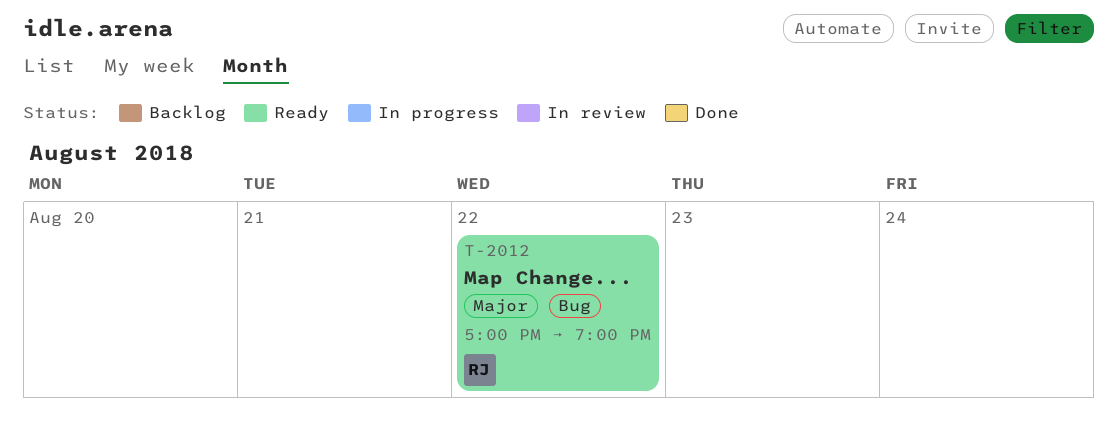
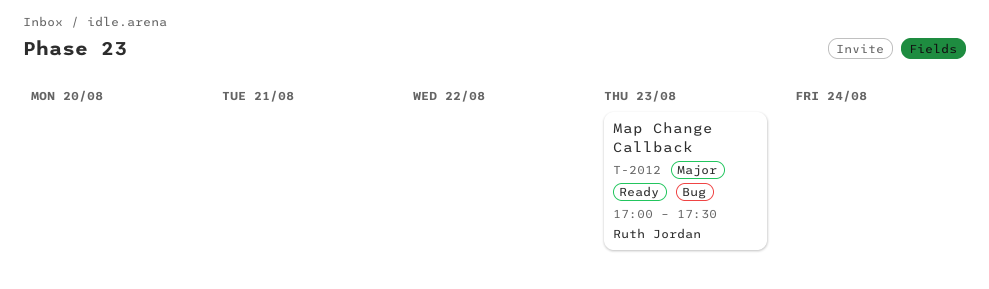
T-2012, day: Aug 22 -> Aug 23
T-2012, ends: 19:00 -> 17:30

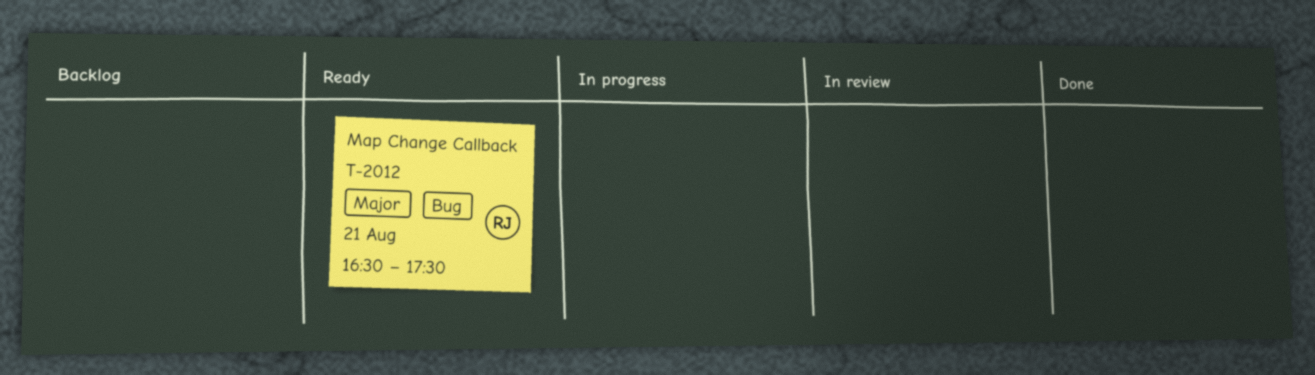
T-2012, day: Aug 23 -> Aug 21
T-2012, begins: 17:00 -> 16:30

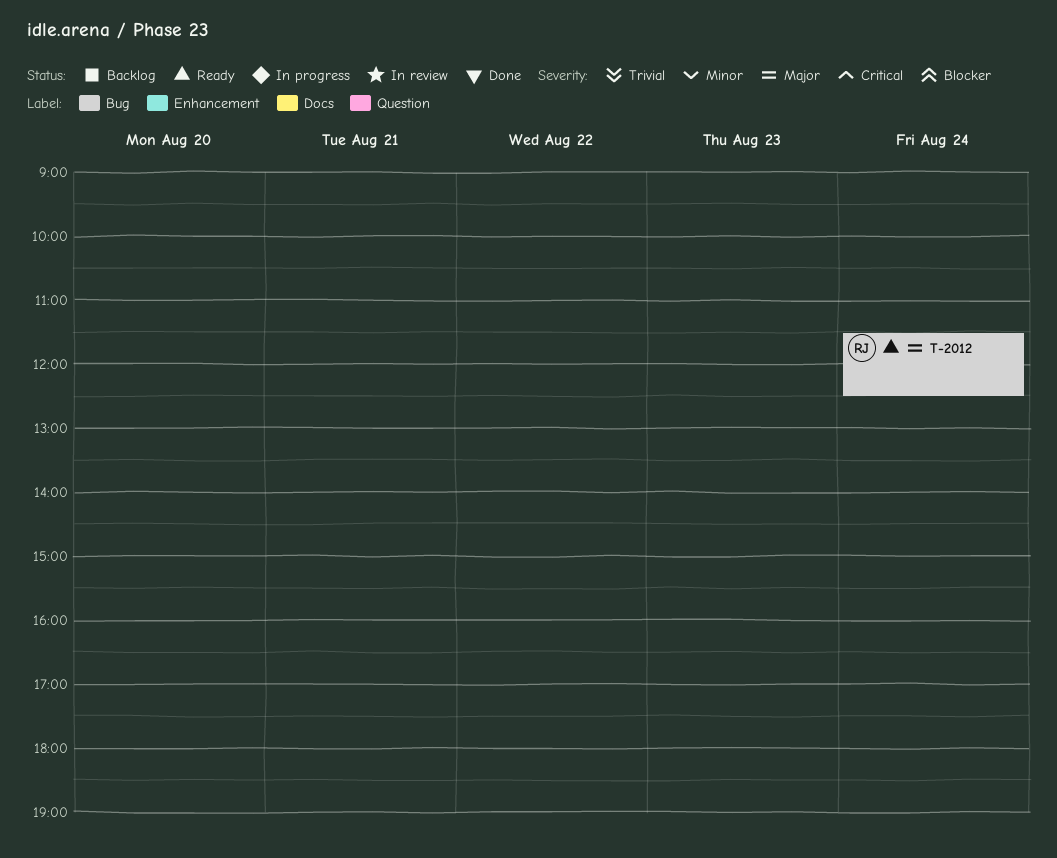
T-2012, day: Aug 21 -> Aug 24
T-2012, begins: 16:30 -> 11:30
T-2012, ends: 17:30 -> 12:30

